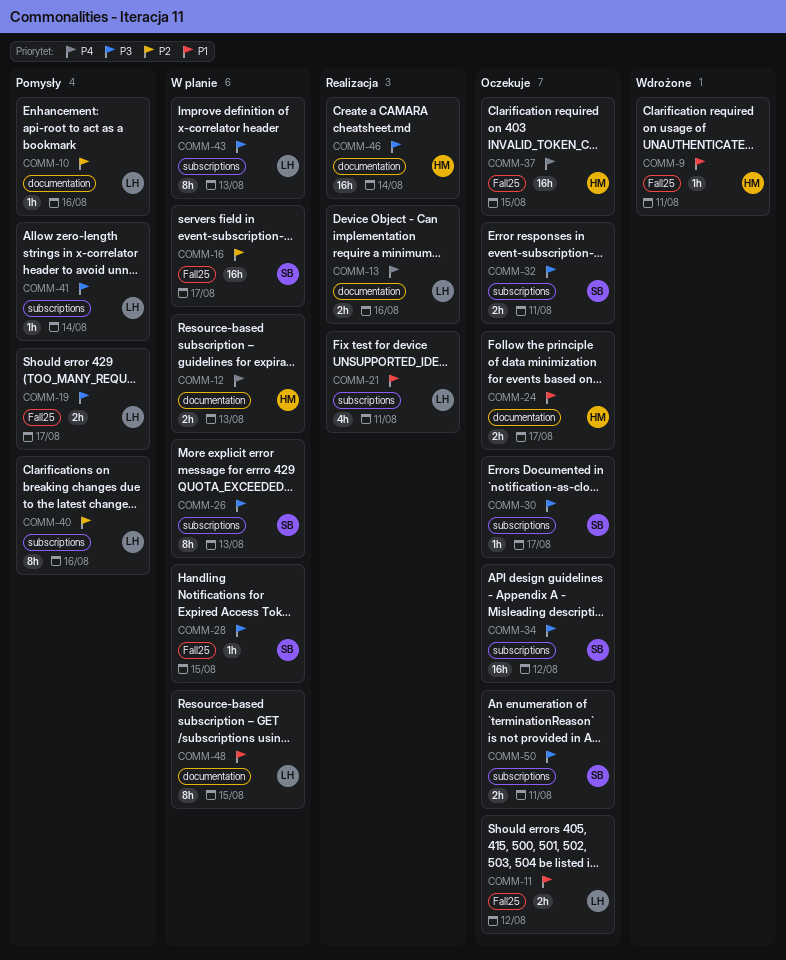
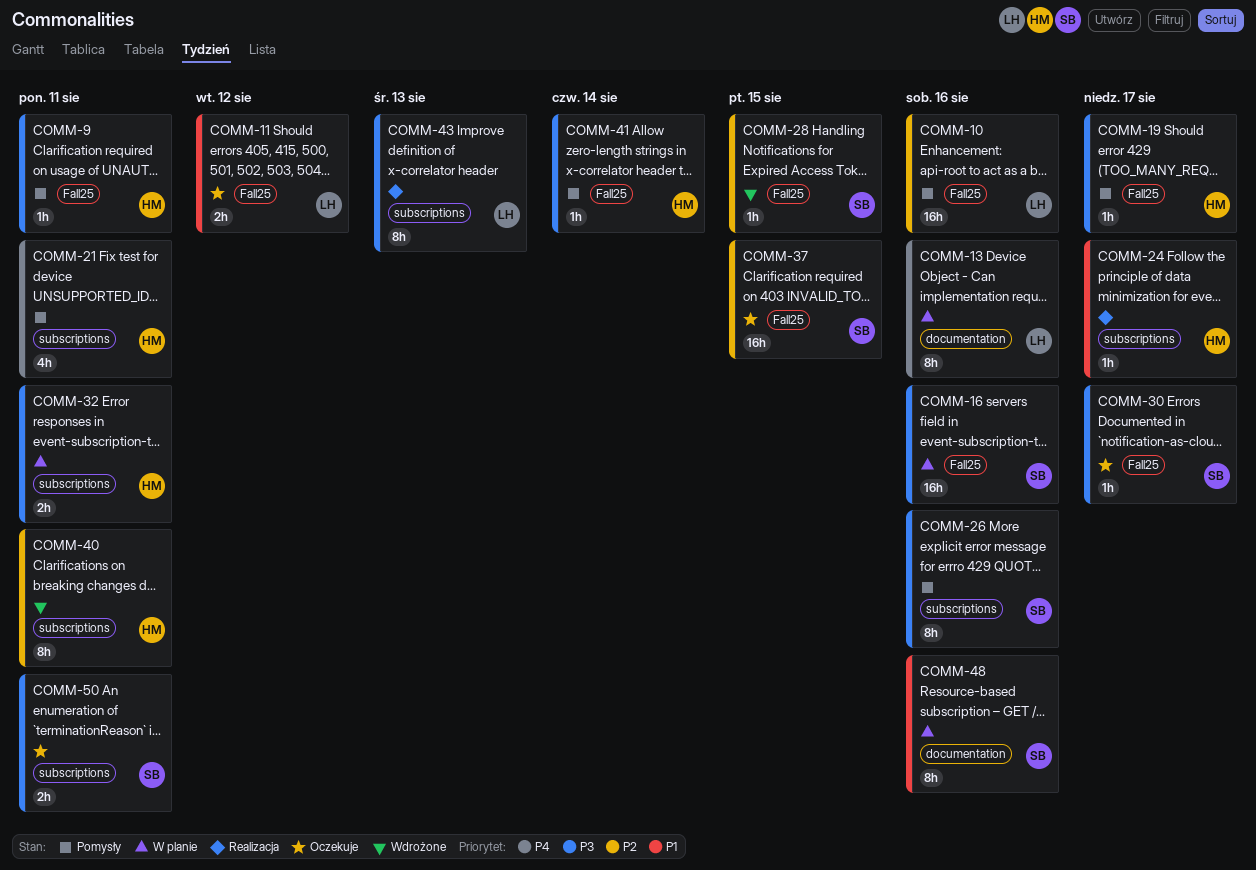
COMM-9, status: Wdrożone -> Pomysły
COMM-9, priority: P1 -> P3
COMM-10, label: documentation -> Fall25
COMM-10, estimate: 1h -> 16h
COMM-12: present -> none
COMM-13, status: Realizacja -> W planie
COMM-13, estimate: 2h -> 8h
COMM-16, priority: P2 -> P3
COMM-16, due: Aug 17 -> Aug 16
COMM-19, owner: LH -> HM
COMM-19, estimate: 2h -> 1h
COMM-21, status: Realizacja -> Pomysły
COMM-21, owner: LH -> HM
COMM-21, priority: P1 -> P4
COMM-24, status: Oczekuje -> Realizacja
COMM-24, label: documentation -> subscriptions
COMM-24, estimate: 2h -> 1h
COMM-26, status: W planie -> Pomysły
COMM-26, due: Aug 13 -> Aug 16
COMM-28, status: W planie -> Wdrożone
COMM-28, priority: P3 -> P2
COMM-30, label: subscriptions -> Fall25
COMM-32, status: Oczekuje -> W planie
COMM-32, owner: SB -> HM
COMM-34: present -> none
COMM-37, owner: HM -> SB
COMM-37, priority: P4 -> P2
COMM-40, status: Pomysły -> Wdrożone
COMM-40, owner: LH -> HM
COMM-40, due: Aug 16 -> Aug 11
COMM-41, owner: LH -> HM
COMM-41, label: subscriptions -> Fall25
COMM-43, status: W planie -> Realizacja
COMM-46: present -> none
COMM-48, owner: LH -> SB
COMM-48, due: Aug 15 -> Aug 16

